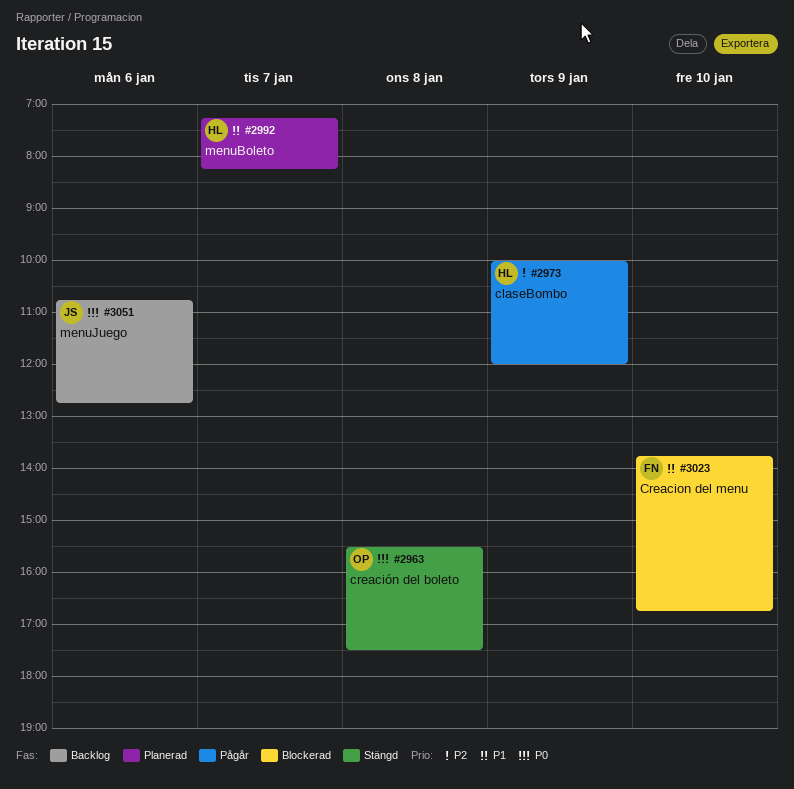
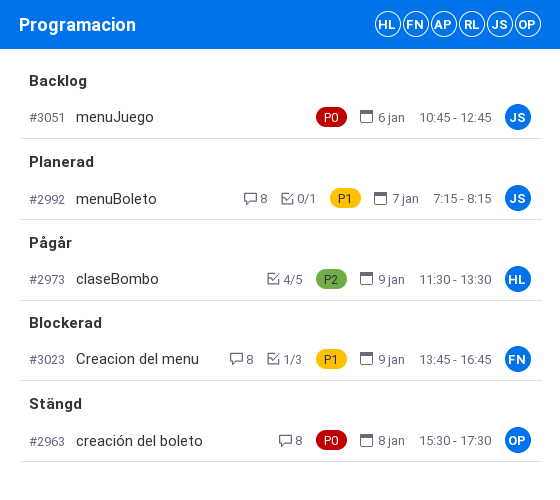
#2973, begins: 10:00 -> 11:30
#2973, ends: 12:00 -> 13:30
#2992, owner: HL -> JS
#3023, day: Jan 10 -> Jan 9

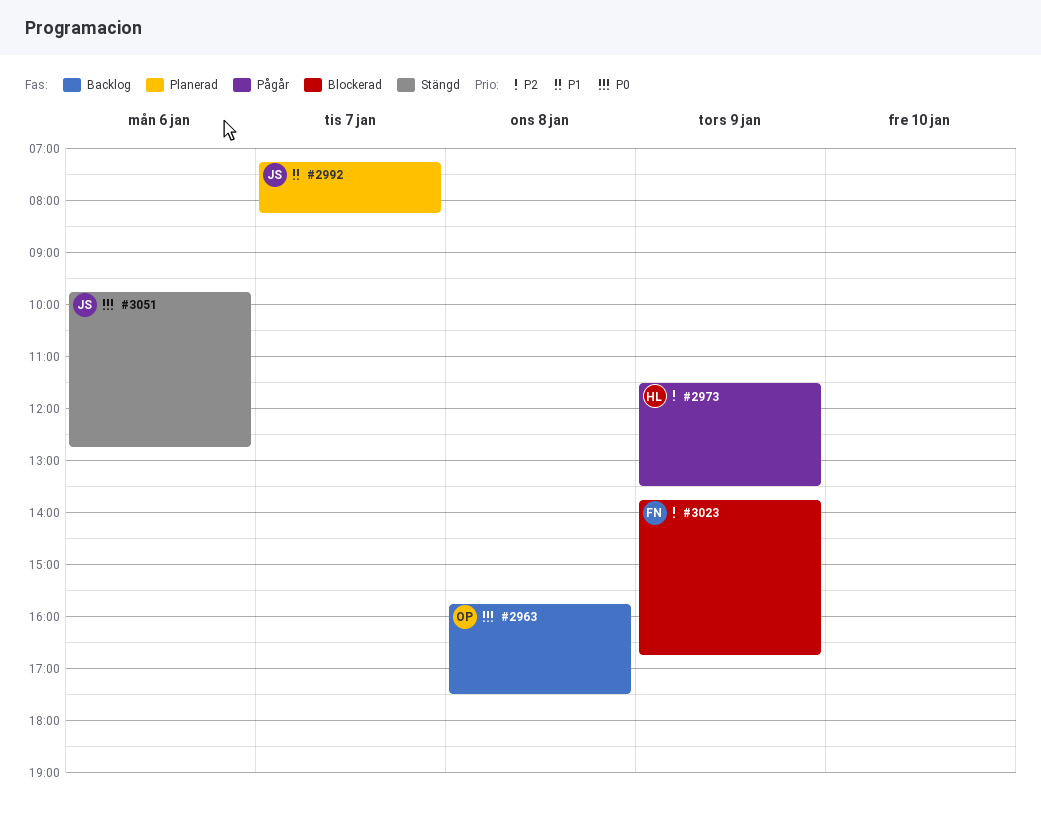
#2963, status: Stängd -> Backlog
#2963, begins: 15:30 -> 15:45
#3023, priority: P1 -> P2
#3051, status: Backlog -> Stängd
#3051, begins: 10:45 -> 09:45

